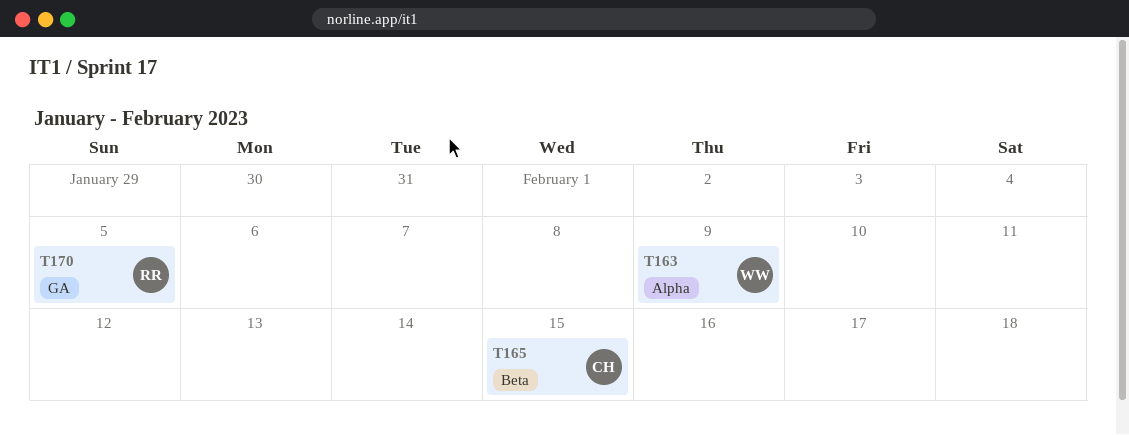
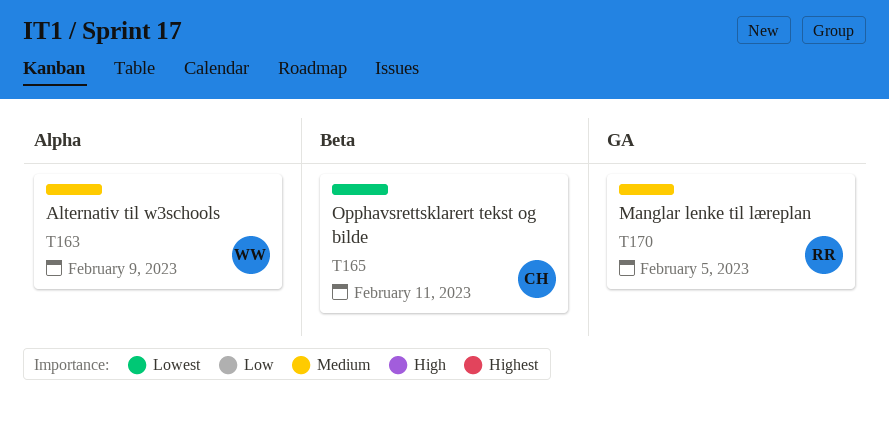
T165, due: Feb 15 -> Feb 11

